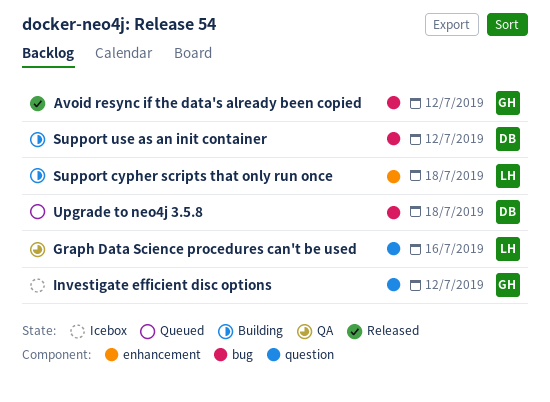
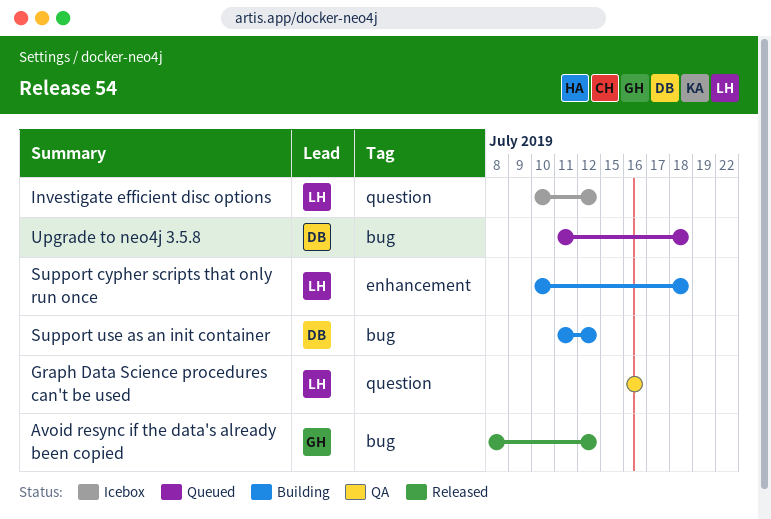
Investigate efficient disc options, owner: GH -> LH

